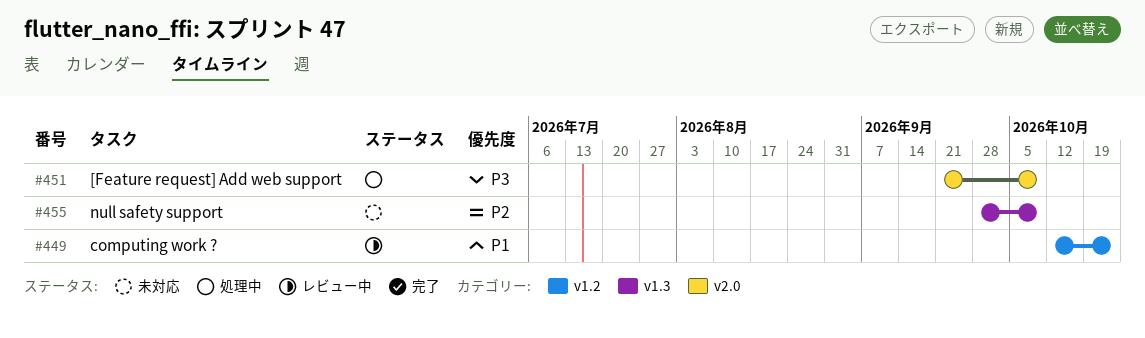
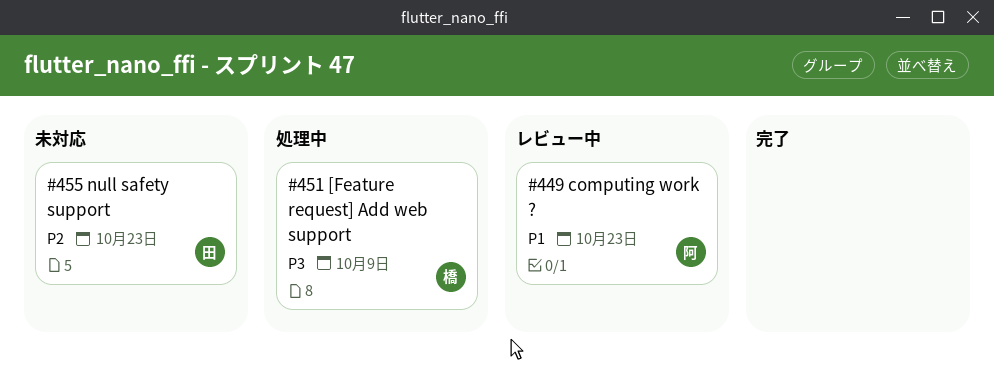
#455, due: Oct 9 -> Oct 23

